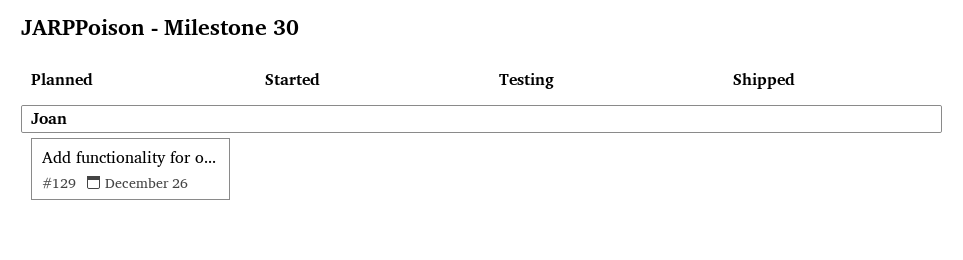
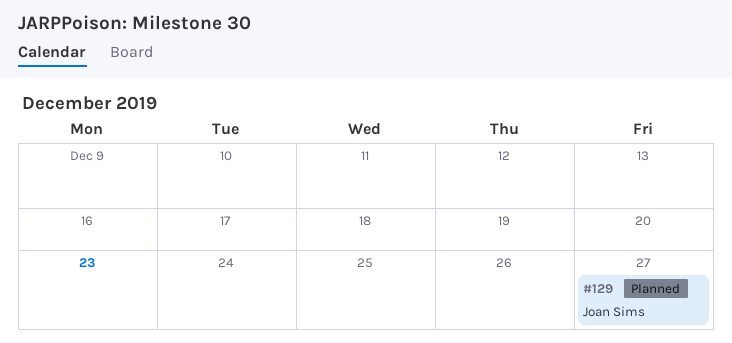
#129, due: Dec 26 -> Dec 27

